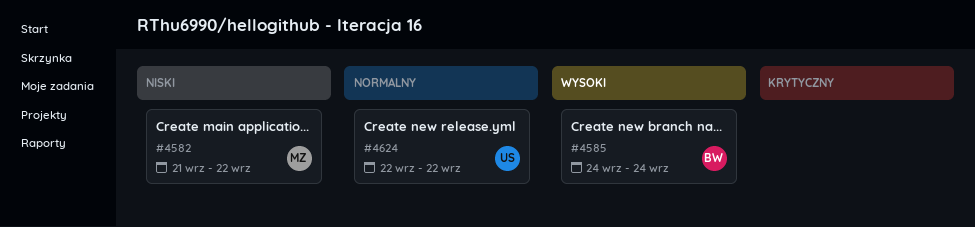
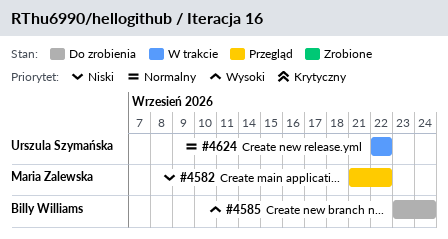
#4585, start: Sep 24 -> Sep 23

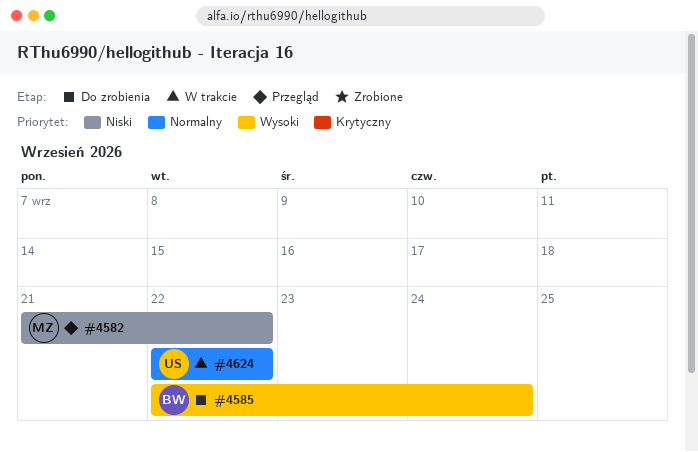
#4585, start: Sep 23 -> Sep 22

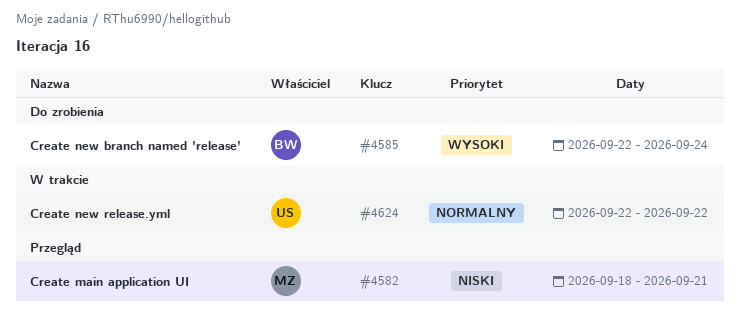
#4582, start: Sep 21 -> Sep 18
#4582, due: Sep 22 -> Sep 21

